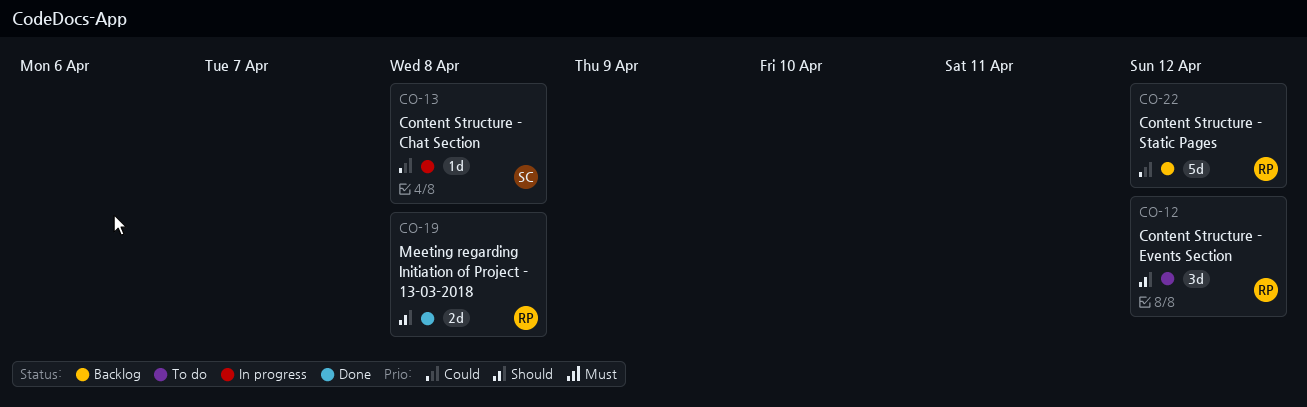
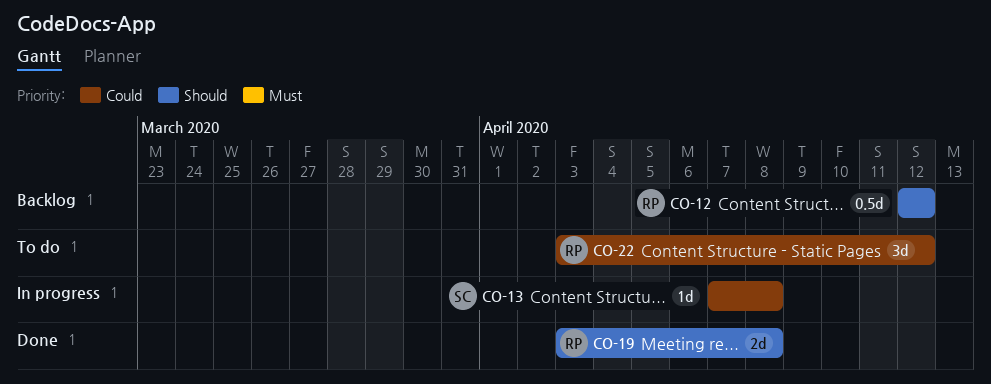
CO-12, status: To do -> Backlog
CO-12, estimate: 3d -> 0.5d
CO-22, status: Backlog -> To do
CO-22, estimate: 5d -> 3d

